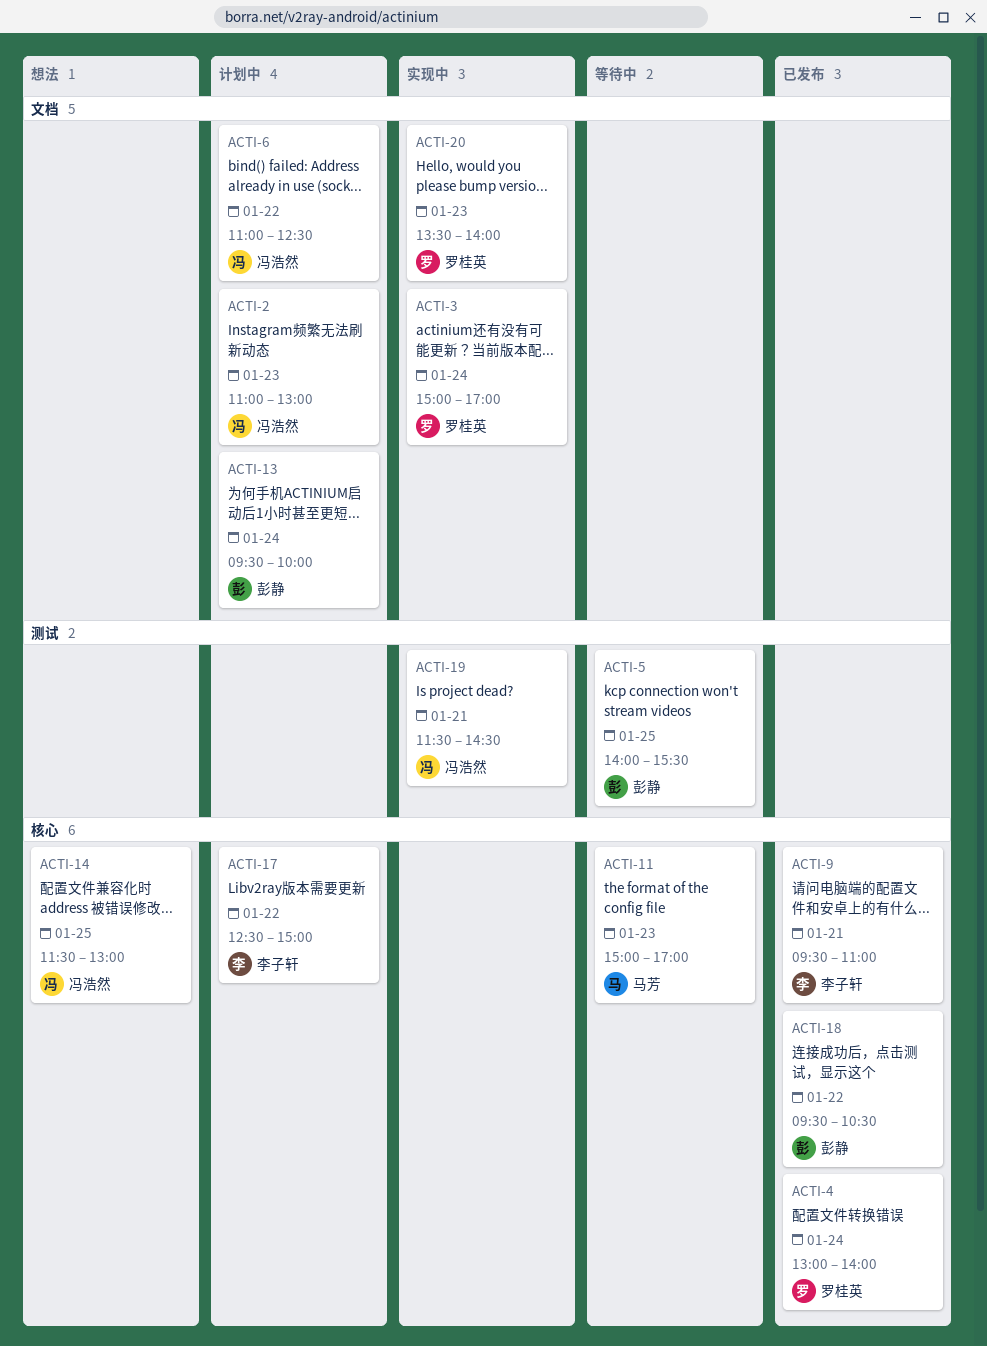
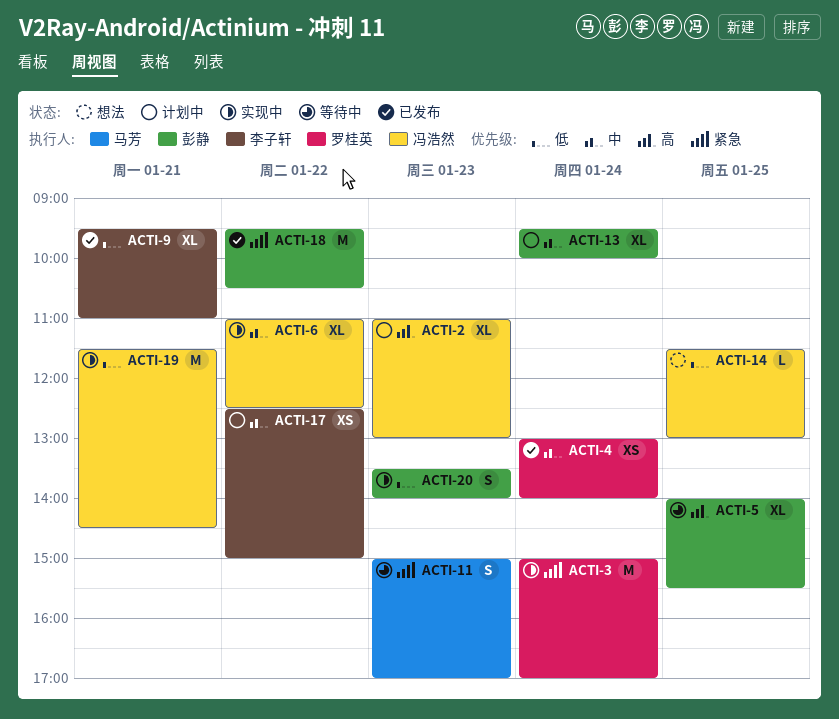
ACTI-6, status: 计划中 -> 实现中
ACTI-20, owner: 罗桂英 -> 彭静

